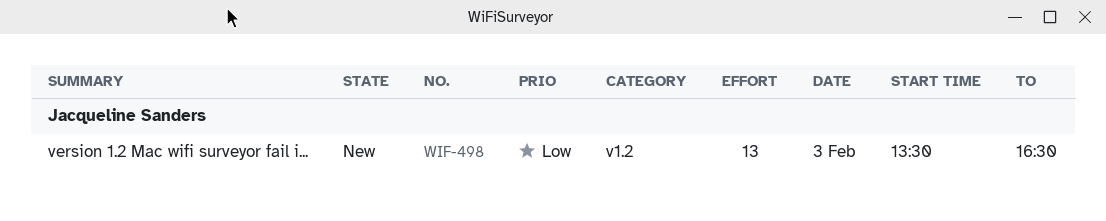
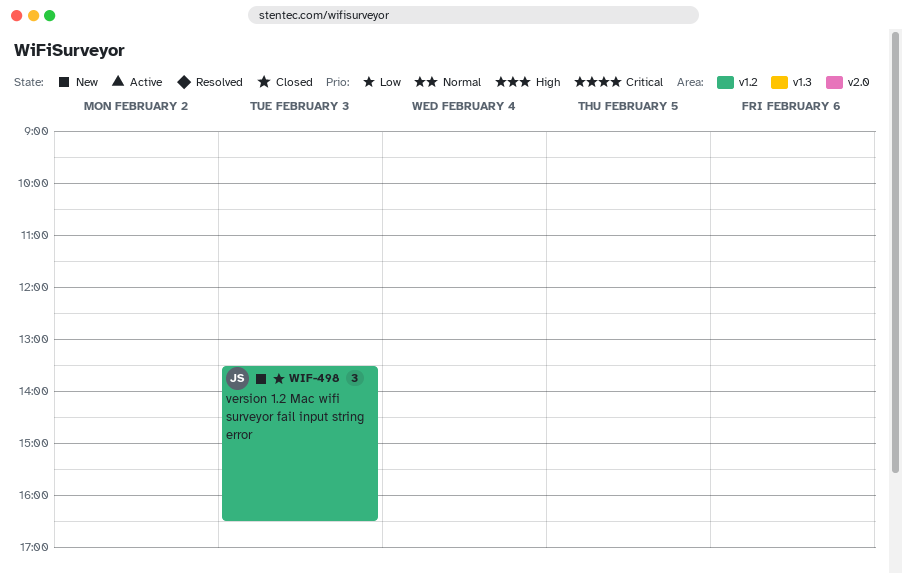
WIF-498, estimate: 13 -> 3

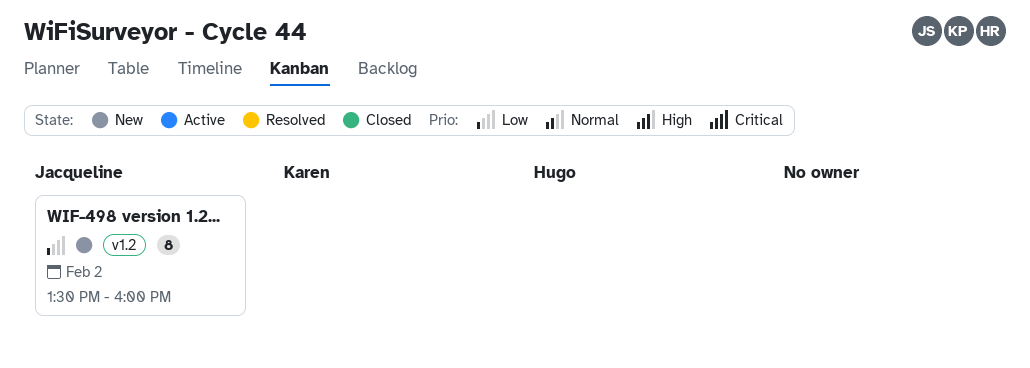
WIF-498, estimate: 3 -> 8
WIF-498, day: Feb 3 -> Feb 2
WIF-498, ends: 16:30 -> 16:00

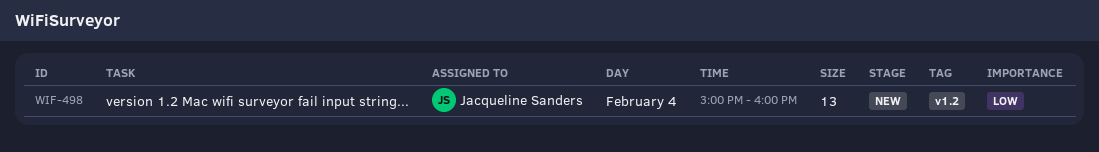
WIF-498, estimate: 8 -> 13
WIF-498, day: Feb 2 -> Feb 4
WIF-498, begins: 13:30 -> 15:00

